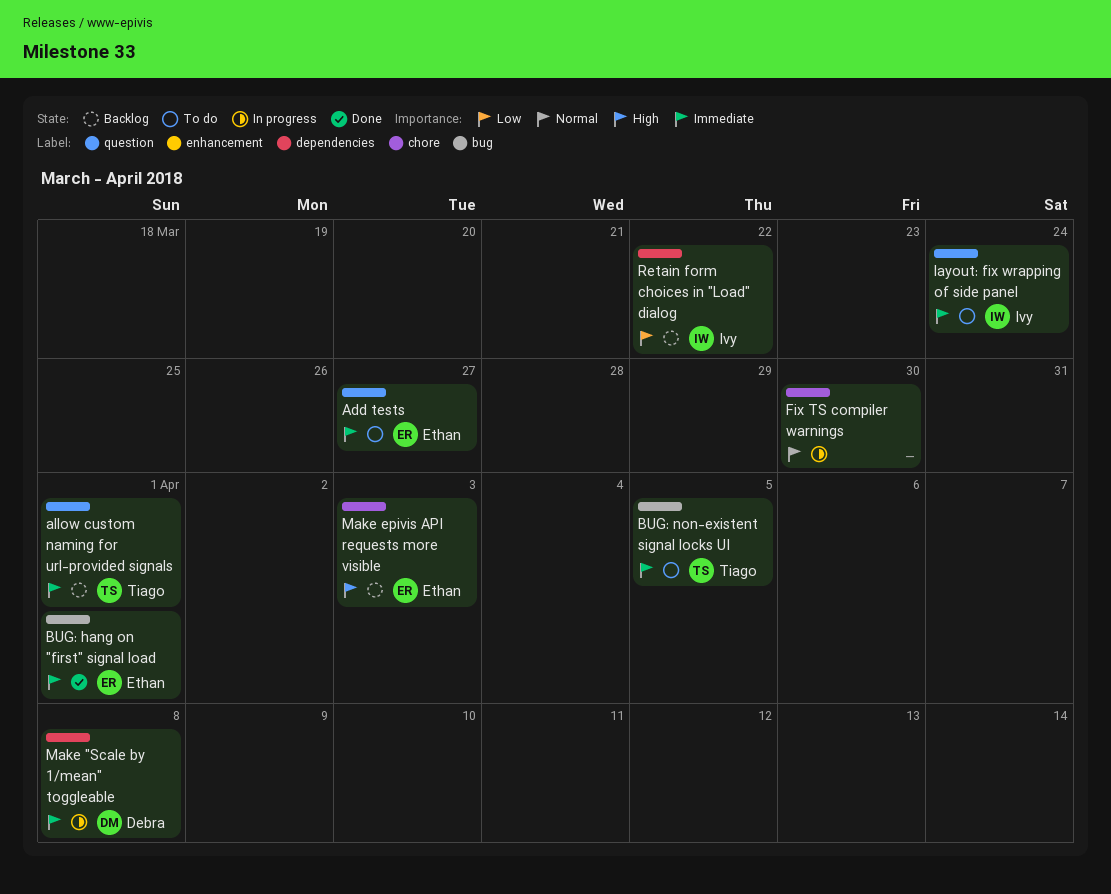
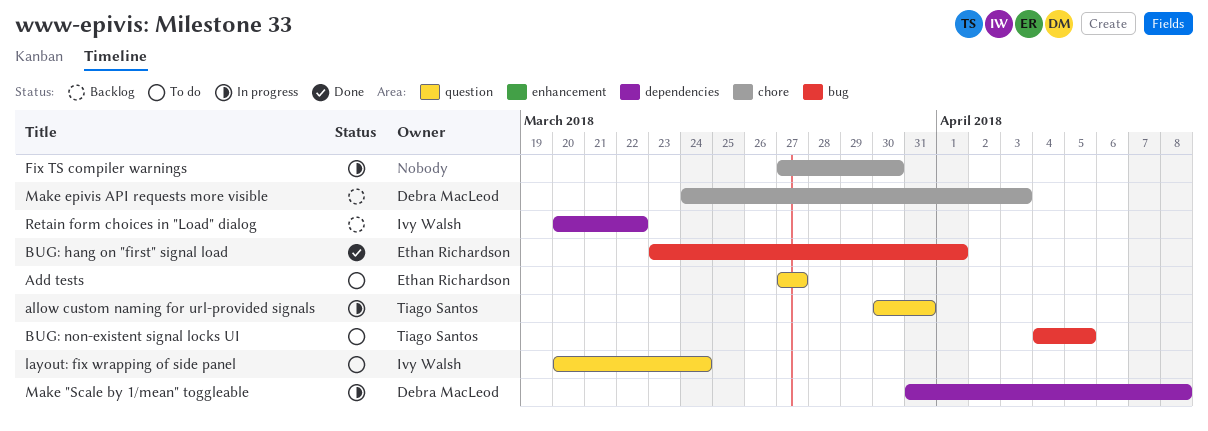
allow custom naming for url-provided signals, status: Backlog -> In progress
allow custom naming for url-provided signals, due: Apr 1 -> Mar 31
Make epivis API requests more visible, owner: Ethan Richardson -> Debra MacLeod

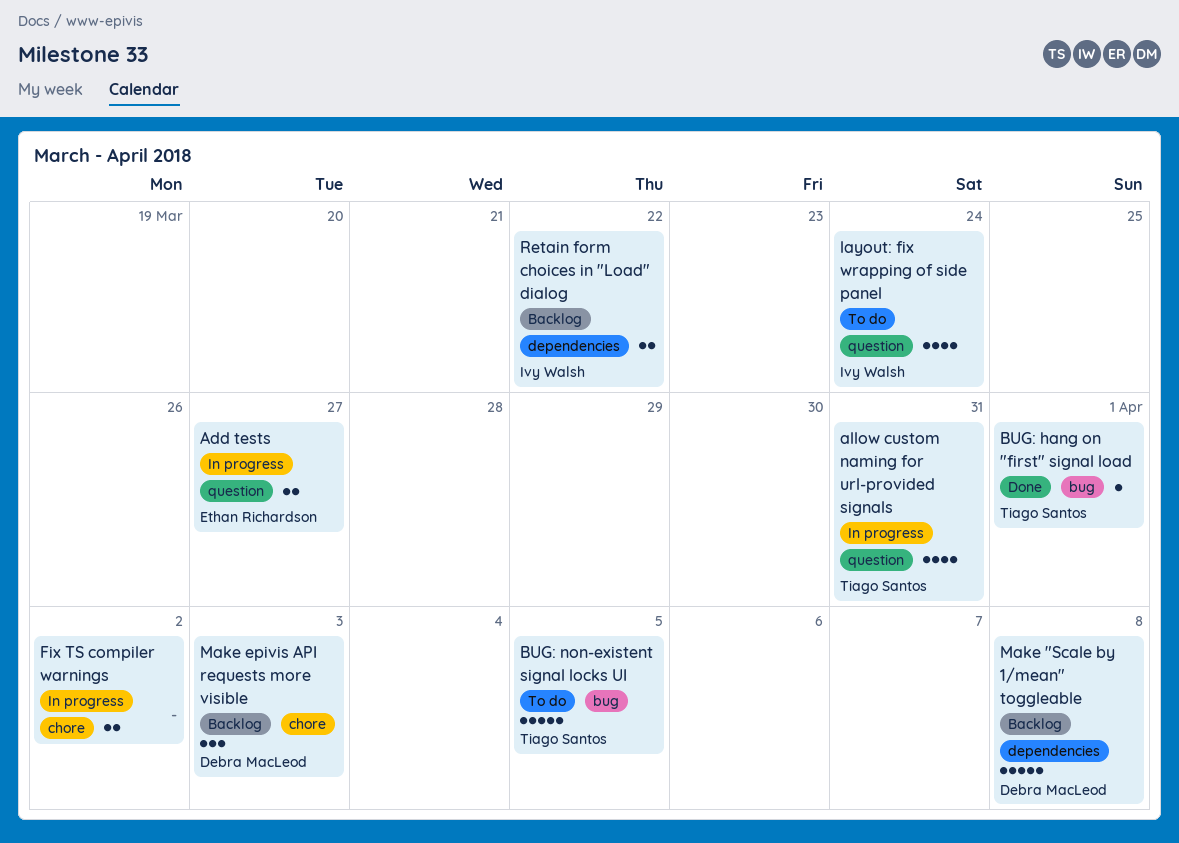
Add tests, status: To do -> In progress
BUG: hang on "first" signal load, owner: Ethan Richardson -> Tiago Santos
Fix TS compiler warnings, due: Mar 30 -> Apr 2
Make "Scale by 1/mean" toggleable, status: In progress -> Backlog

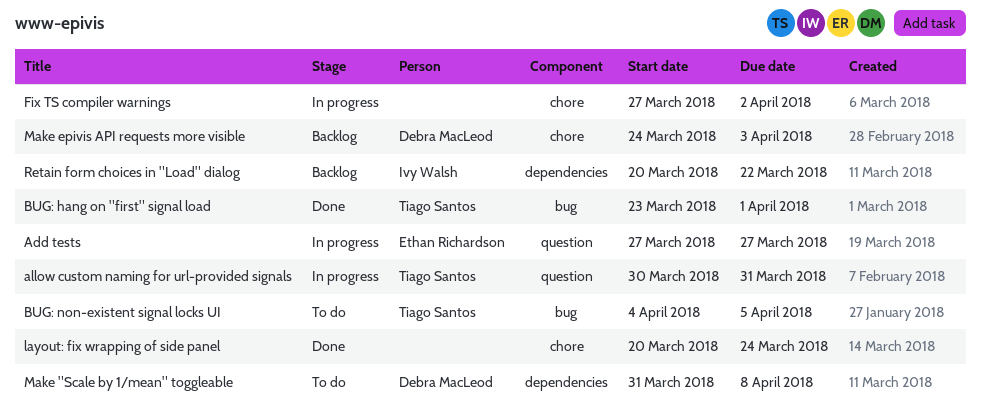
layout: fix wrapping of side panel, status: To do -> Done
layout: fix wrapping of side panel, owner: Ivy Walsh -> none
layout: fix wrapping of side panel, label: question -> chore
Make "Scale by 1/mean" toggleable, status: Backlog -> To do

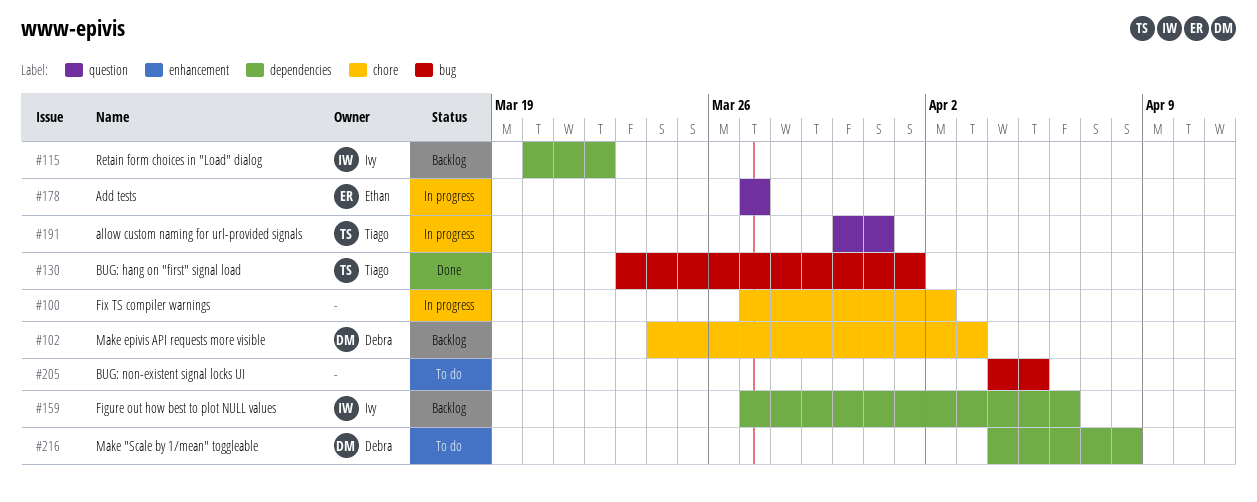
BUG: non-existent signal locks UI, owner: Tiago Santos -> none
Figure out how best to plot NULL values: none -> present
layout: fix wrapping of side panel: present -> none
Make "Scale by 1/mean" toggleable, start: Mar 31 -> Apr 4

